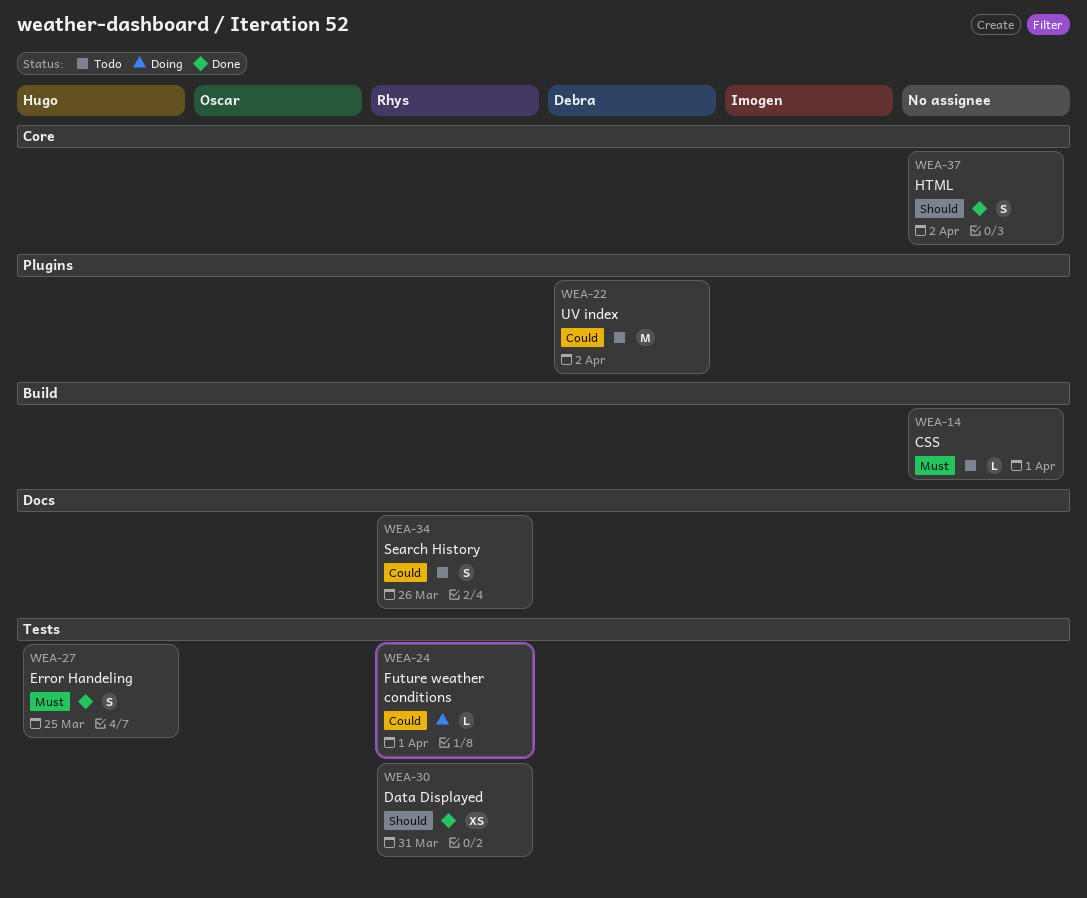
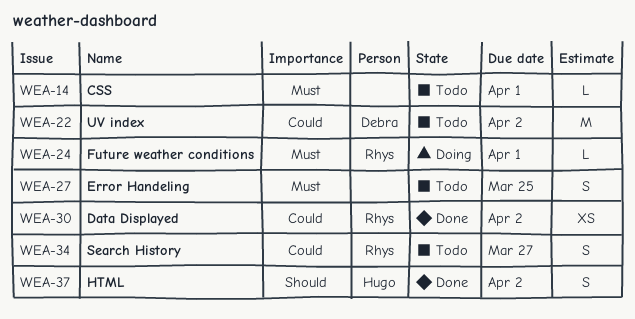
WEA-24, priority: Could -> Must
WEA-27, status: Done -> Todo
WEA-27, owner: Hugo -> none
WEA-30, priority: Should -> Could
WEA-30, due: Mar 31 -> Apr 2
WEA-34, due: Mar 26 -> Mar 27
WEA-37, owner: none -> Hugo

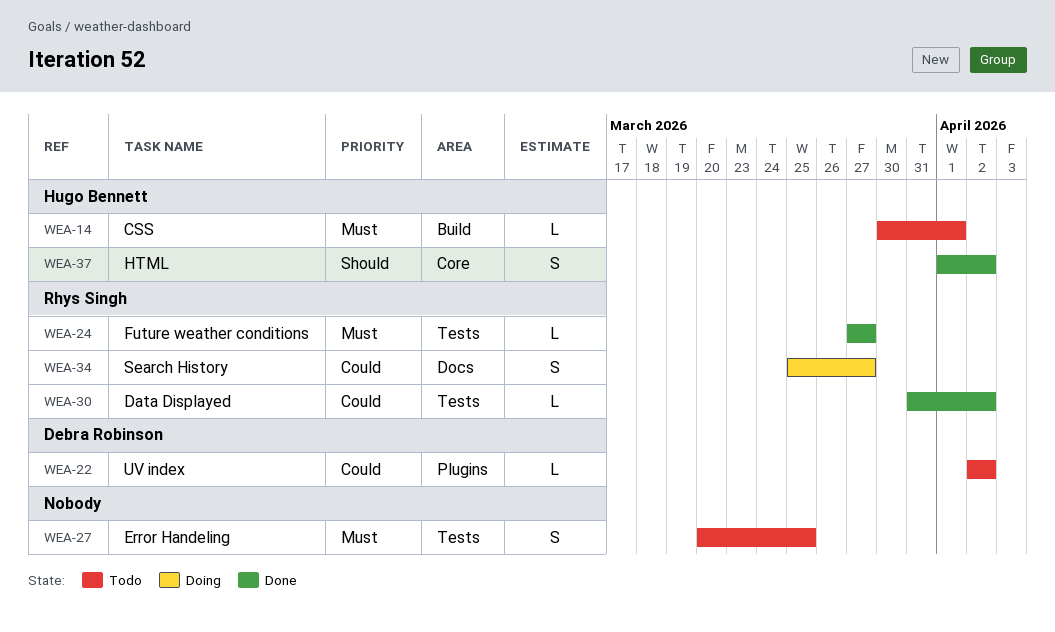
WEA-14, owner: none -> Hugo Bennett
WEA-22, estimate: M -> L
WEA-24, status: Doing -> Done
WEA-24, due: Apr 1 -> Mar 27
WEA-30, estimate: XS -> L
WEA-34, status: Todo -> Doing

